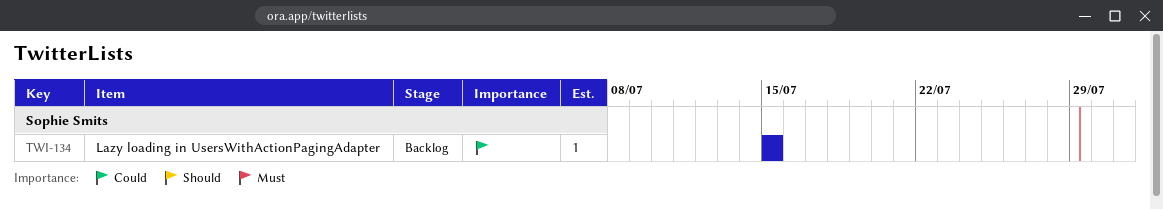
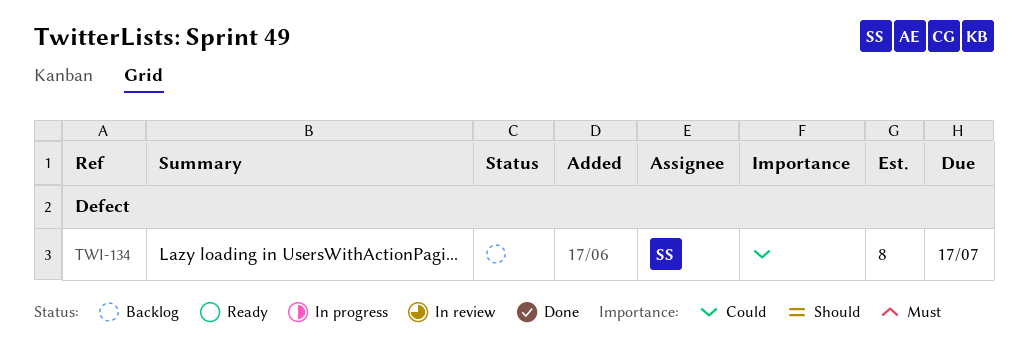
TWI-134, estimate: 1 -> 8
TWI-134, due: Jul 15 -> Jul 17

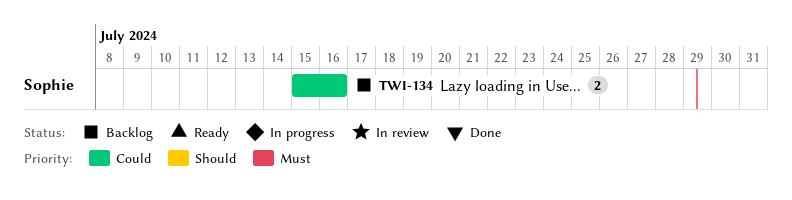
TWI-134, estimate: 8 -> 2
TWI-134, due: Jul 17 -> Jul 16

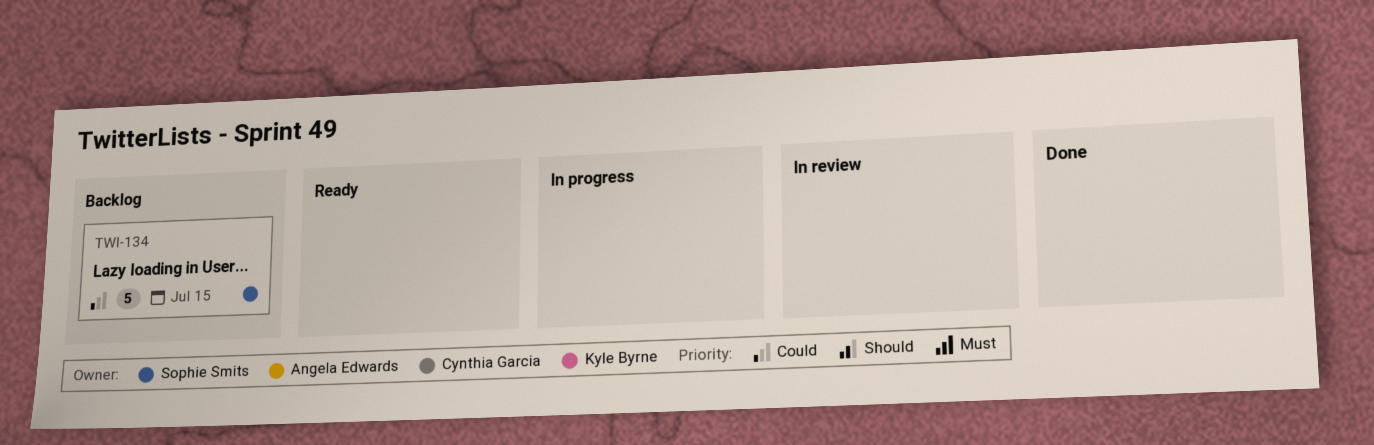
TWI-134, estimate: 2 -> 5
TWI-134, due: Jul 16 -> Jul 15

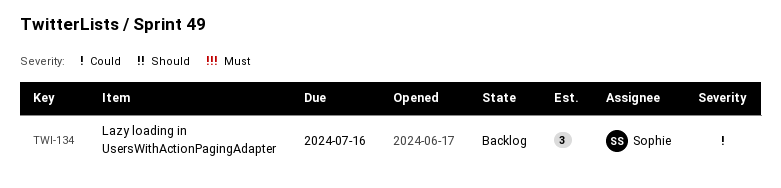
TWI-134, estimate: 5 -> 3
TWI-134, due: Jul 15 -> Jul 16

